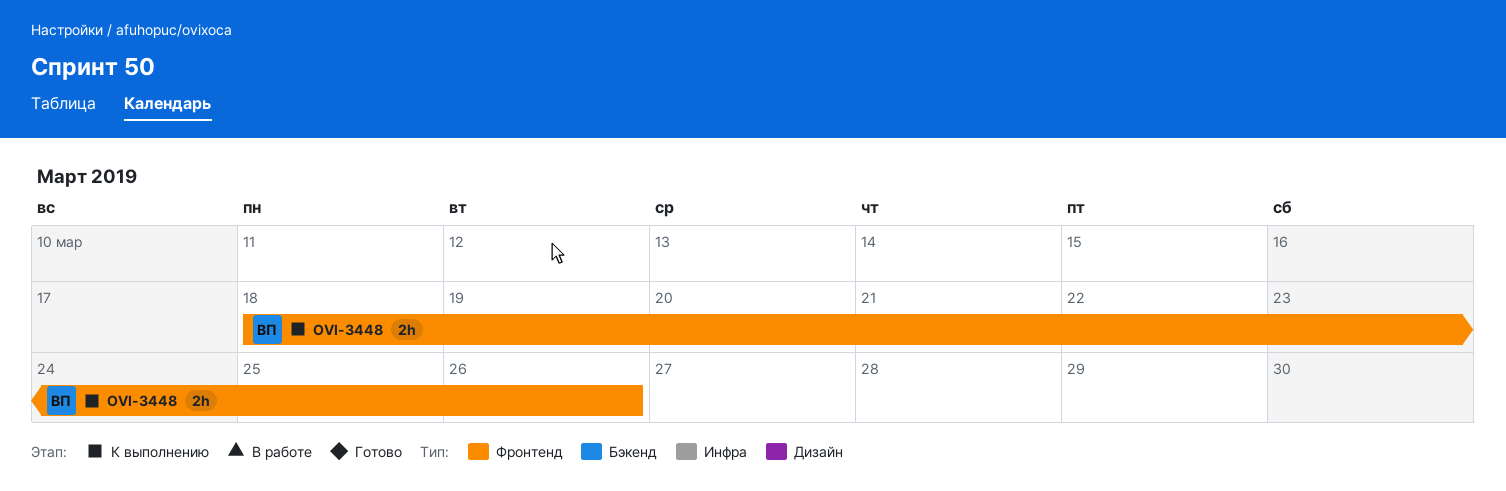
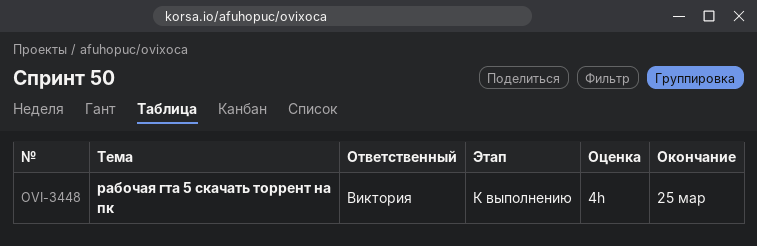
OVI-3448, estimate: 2h -> 4h
OVI-3448, due: Mar 26 -> Mar 25

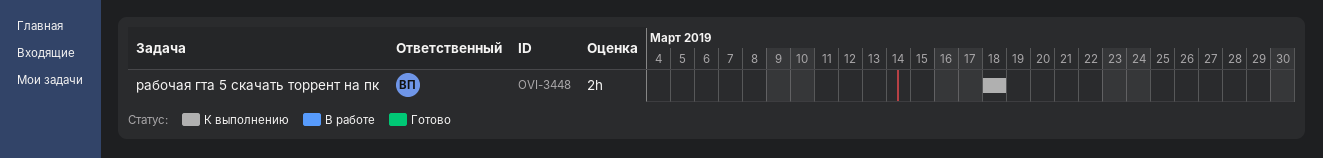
OVI-3448, estimate: 4h -> 2h
OVI-3448, due: Mar 25 -> Mar 18

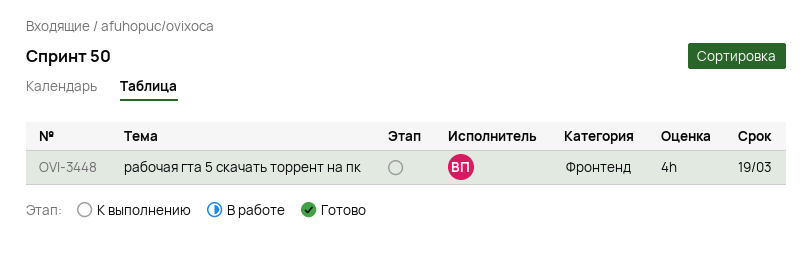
OVI-3448, estimate: 2h -> 4h
OVI-3448, due: Mar 18 -> Mar 19

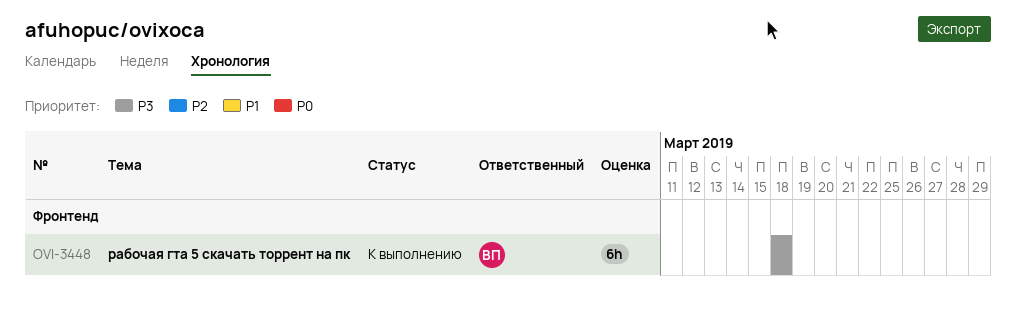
OVI-3448, estimate: 4h -> 6h
OVI-3448, due: Mar 19 -> Mar 18

